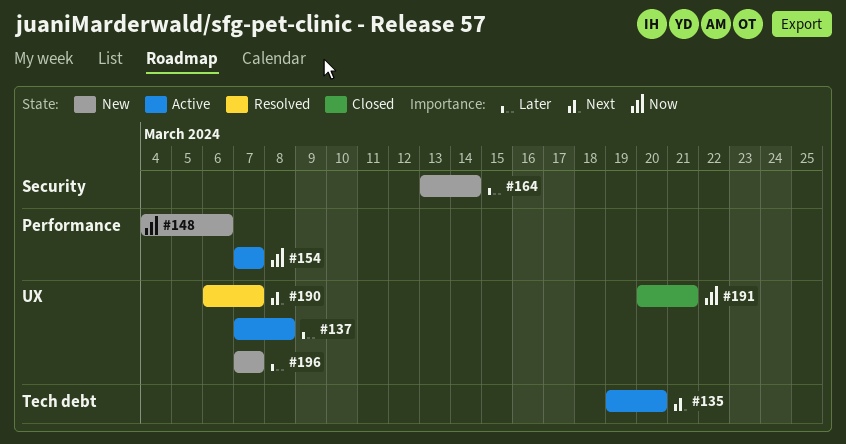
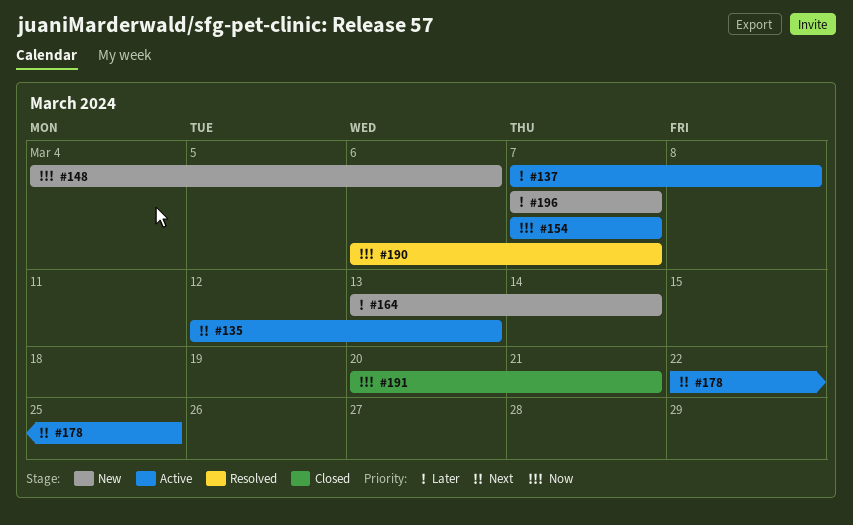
#135, start: Mar 19 -> Mar 12
#135, due: Mar 20 -> Mar 13
#178: none -> present
#190, priority: Next -> Now

